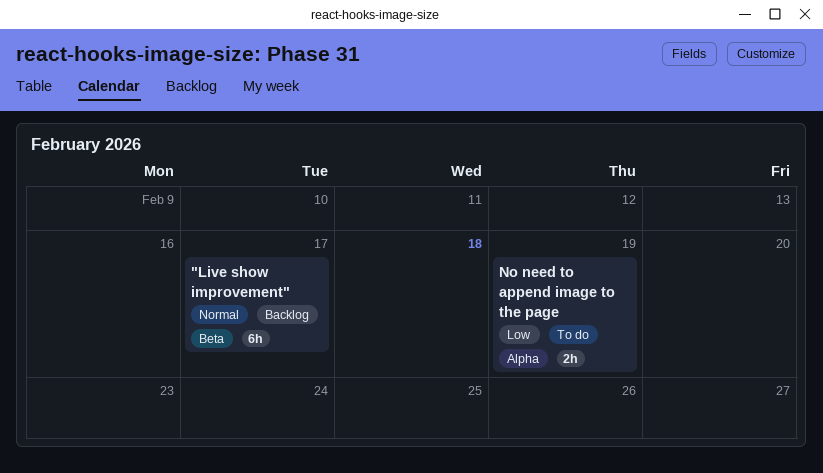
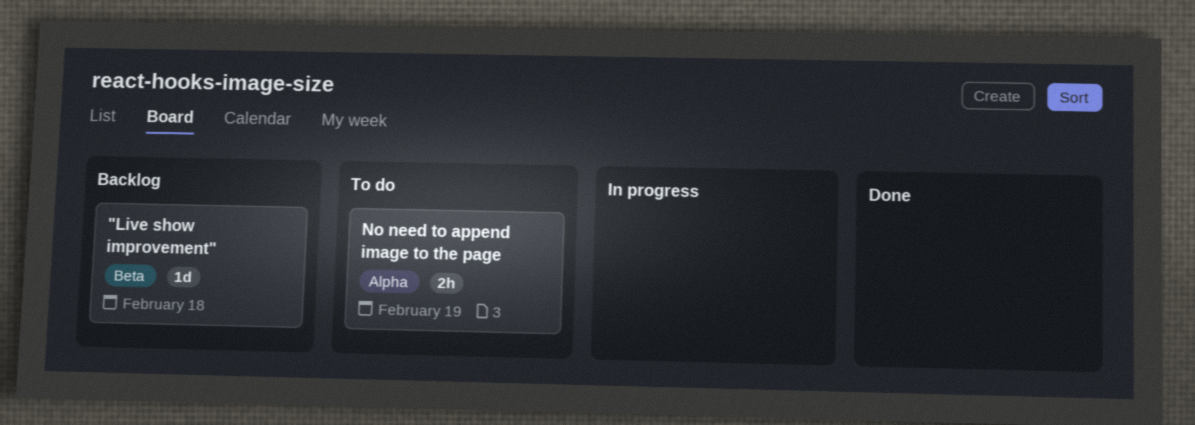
"Live show improvement", estimate: 6h -> 1d
"Live show improvement", due: Feb 17 -> Feb 18

